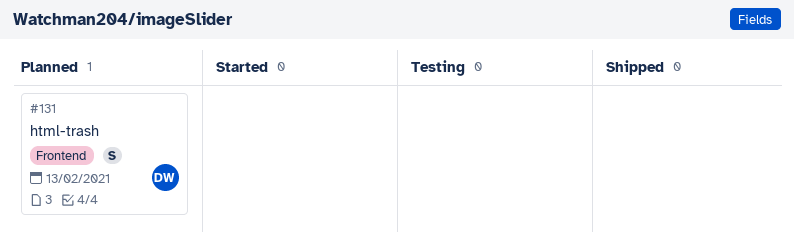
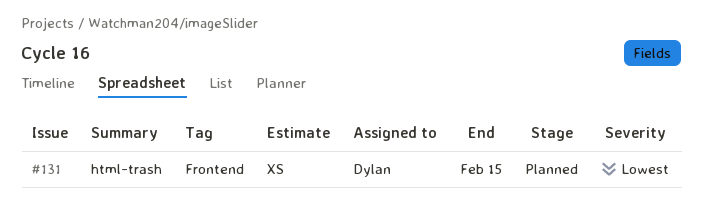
#131, estimate: S -> XS
#131, due: Feb 13 -> Feb 15

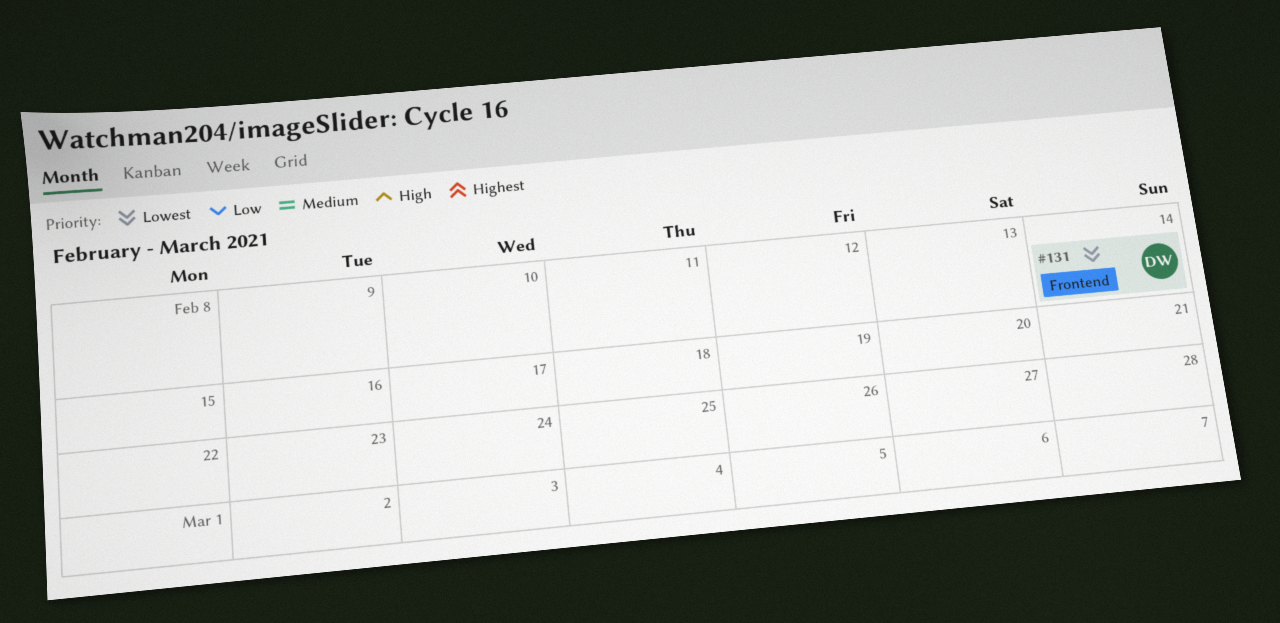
#131, due: Feb 15 -> Feb 14

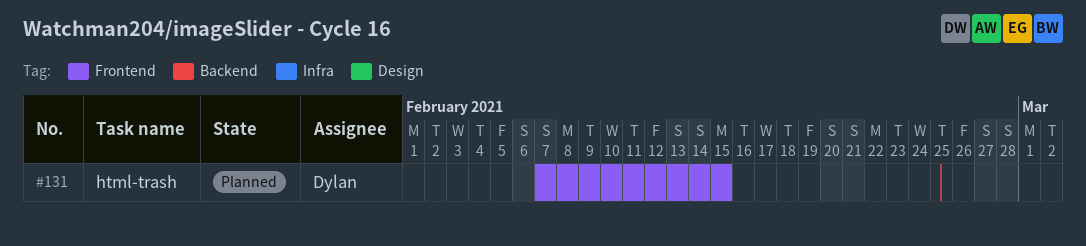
#131, due: Feb 14 -> Feb 15

